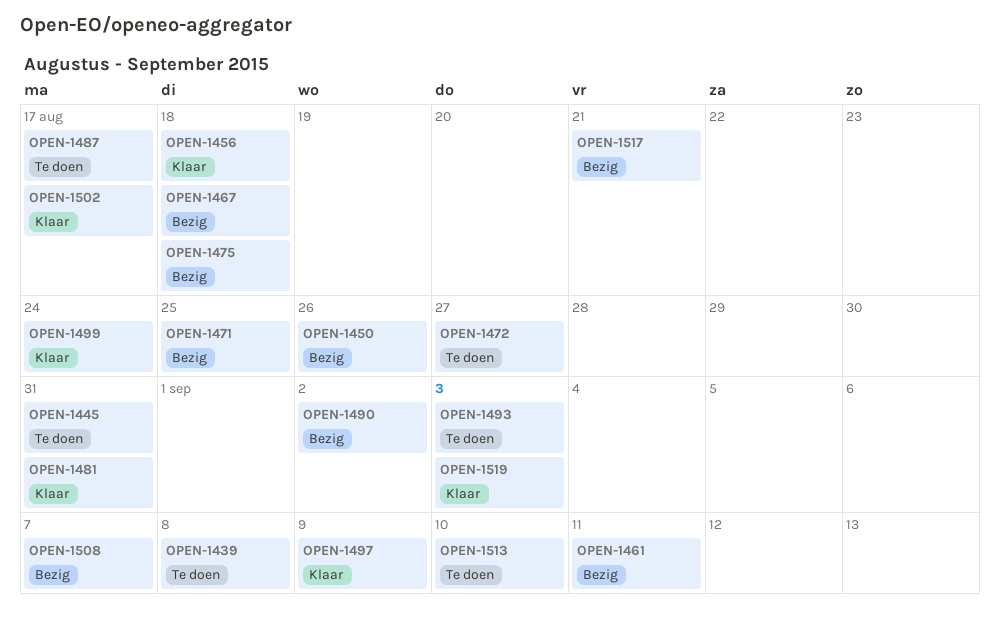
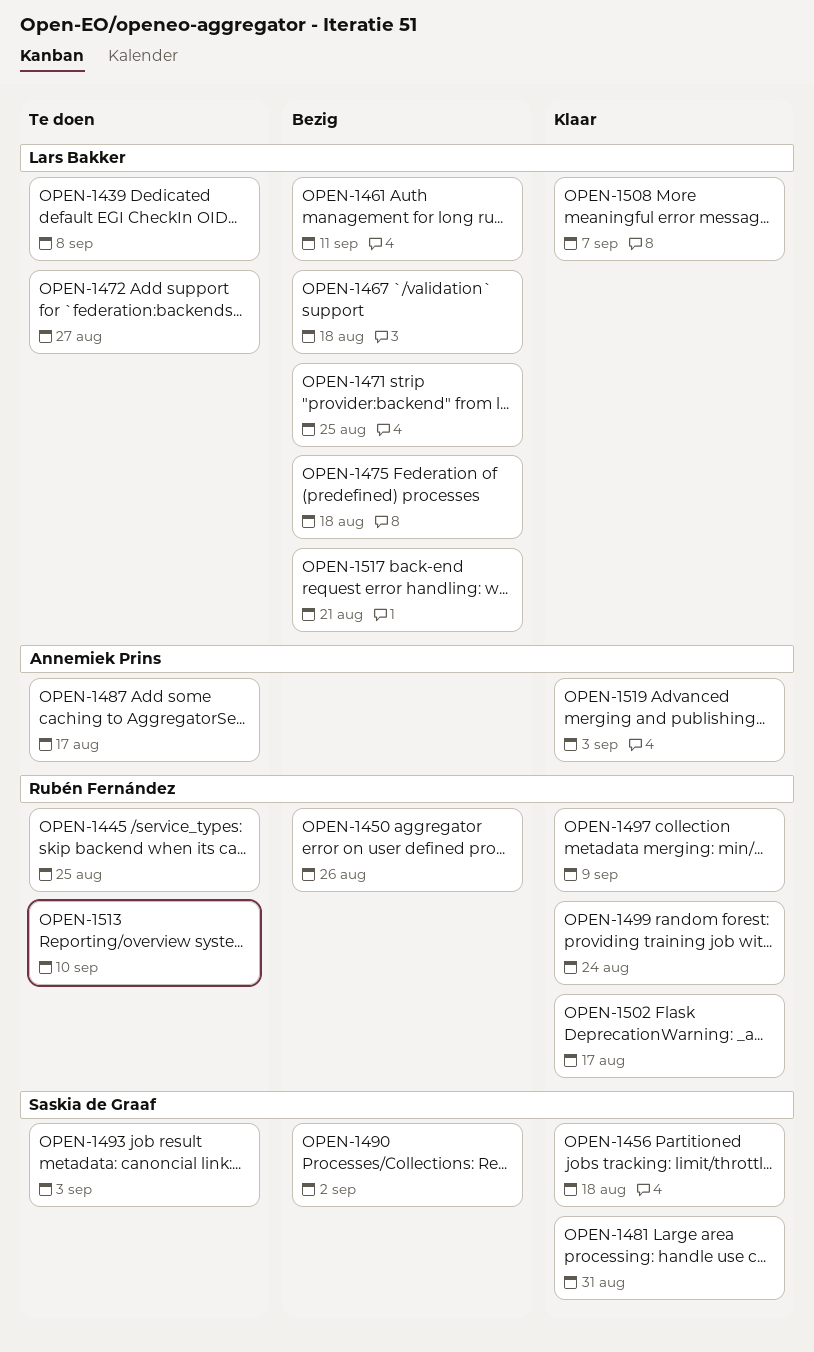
OPEN-1445, due: Aug 31 -> Aug 25
OPEN-1508, status: Bezig -> Klaar

